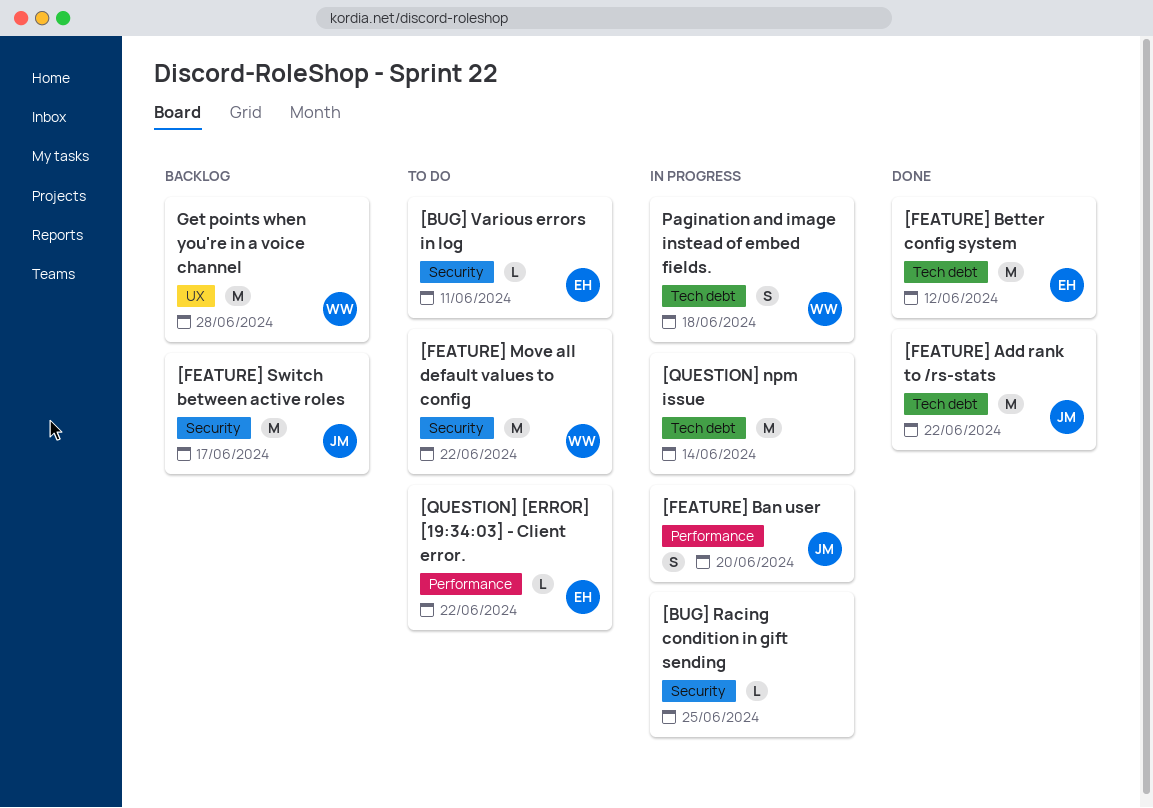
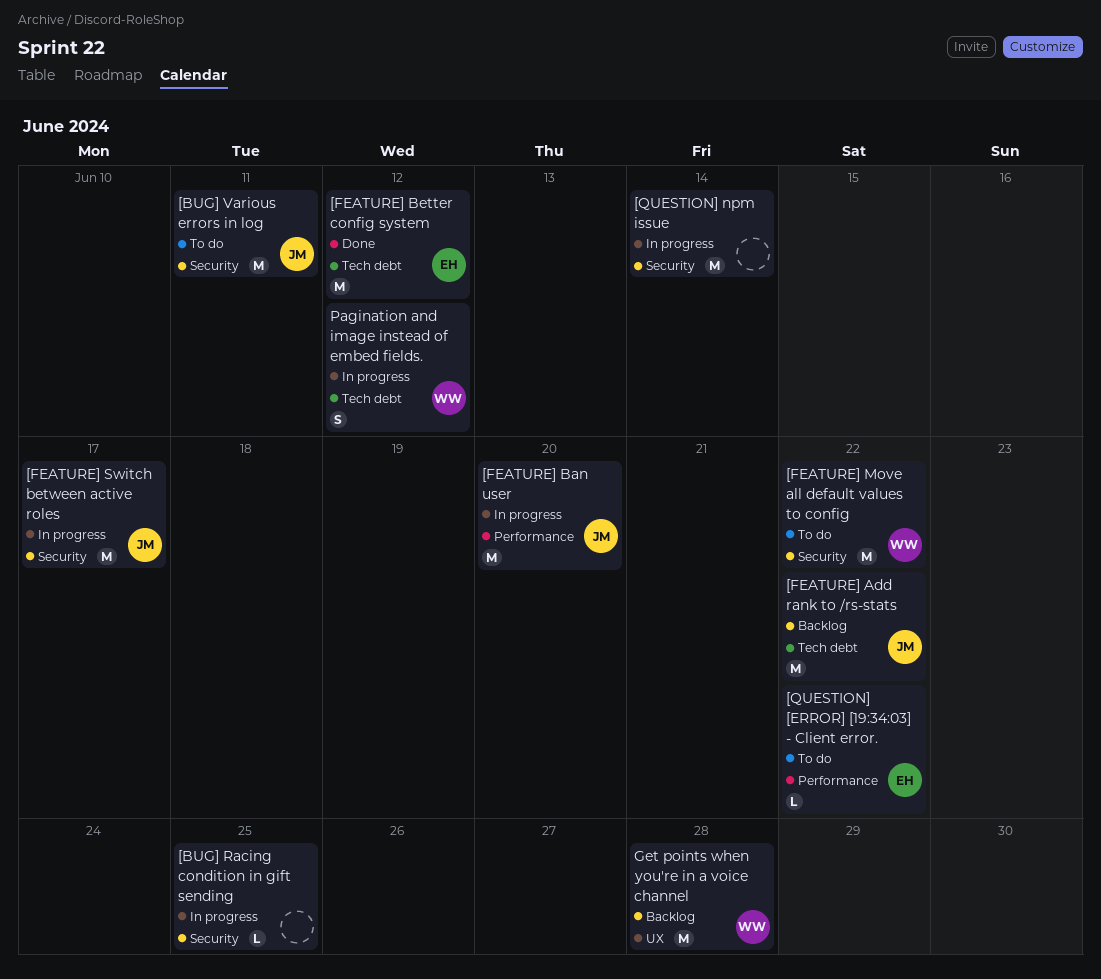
[BUG] Various errors in log, owner: EH -> JM
[BUG] Various errors in log, estimate: L -> M
[FEATURE] Add rank to /rs-stats, status: Done -> Backlog
[FEATURE] Ban user, estimate: S -> M
[FEATURE] Switch between active roles, status: Backlog -> In progress
[QUESTION] npm issue, label: Tech debt -> Security
Pagination and image instead of embed fields., due: Jun 18 -> Jun 12

